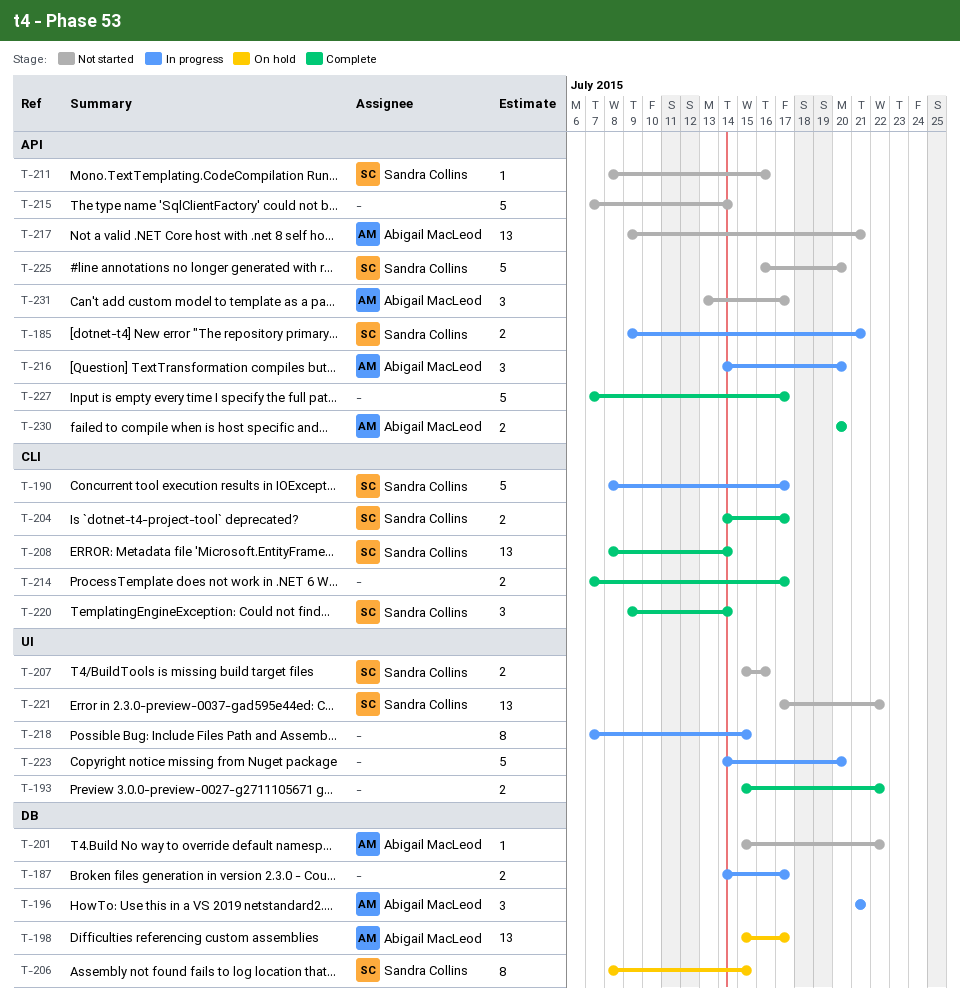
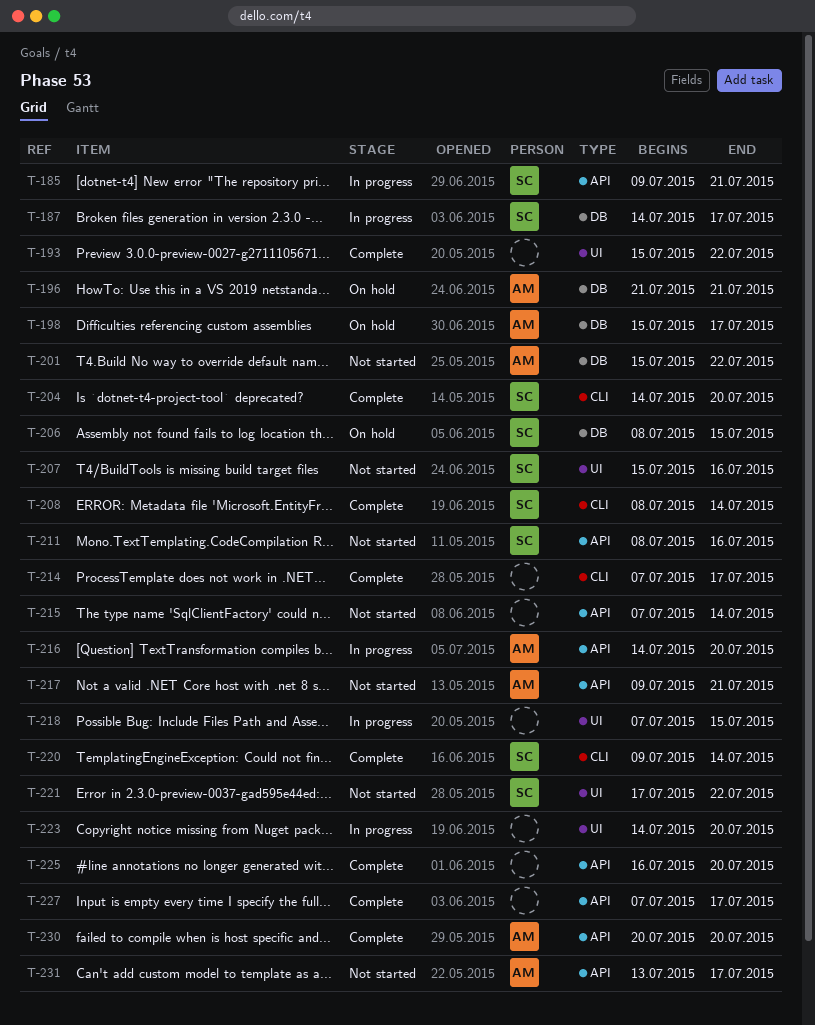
T-187, owner: none -> Sandra Collins
T-190: present -> none
T-196, status: In progress -> On hold
T-204, due: Jul 17 -> Jul 20
T-225, status: Not started -> Complete
T-225, owner: Sandra Collins -> none

